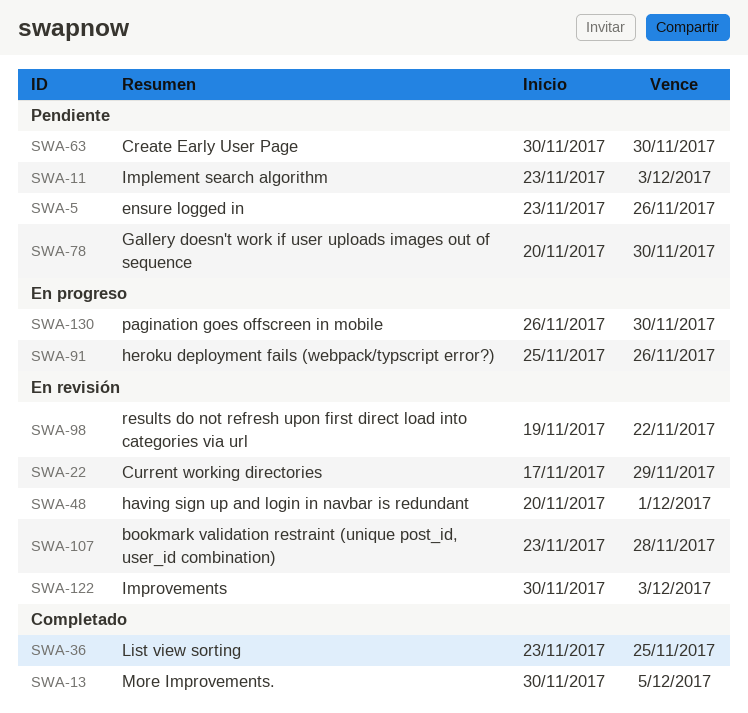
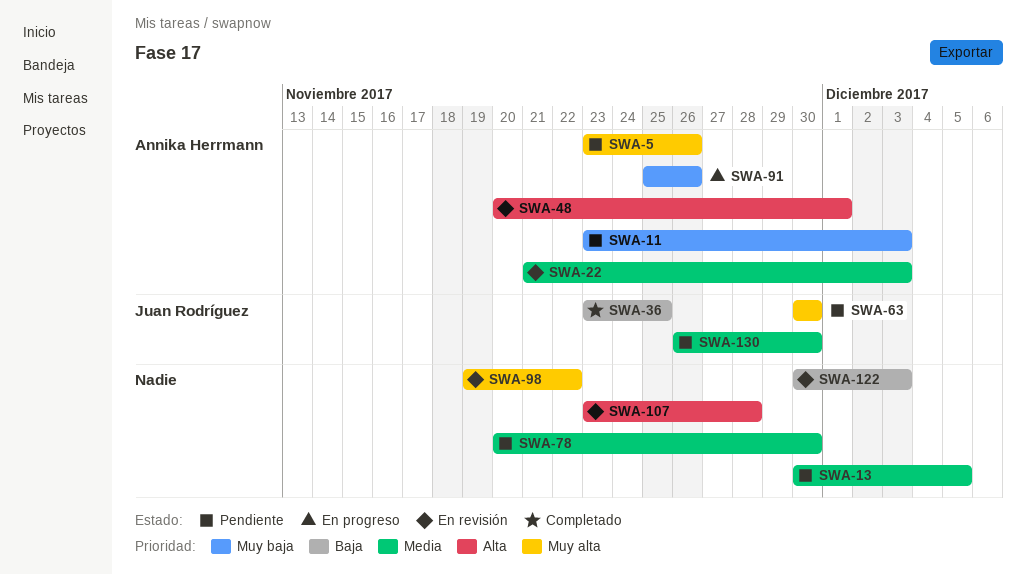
SWA-13, status: Completado -> Pendiente
SWA-22, start: Nov 17 -> Nov 21
SWA-22, due: Nov 29 -> Dec 3
SWA-130, status: En progreso -> Pendiente

